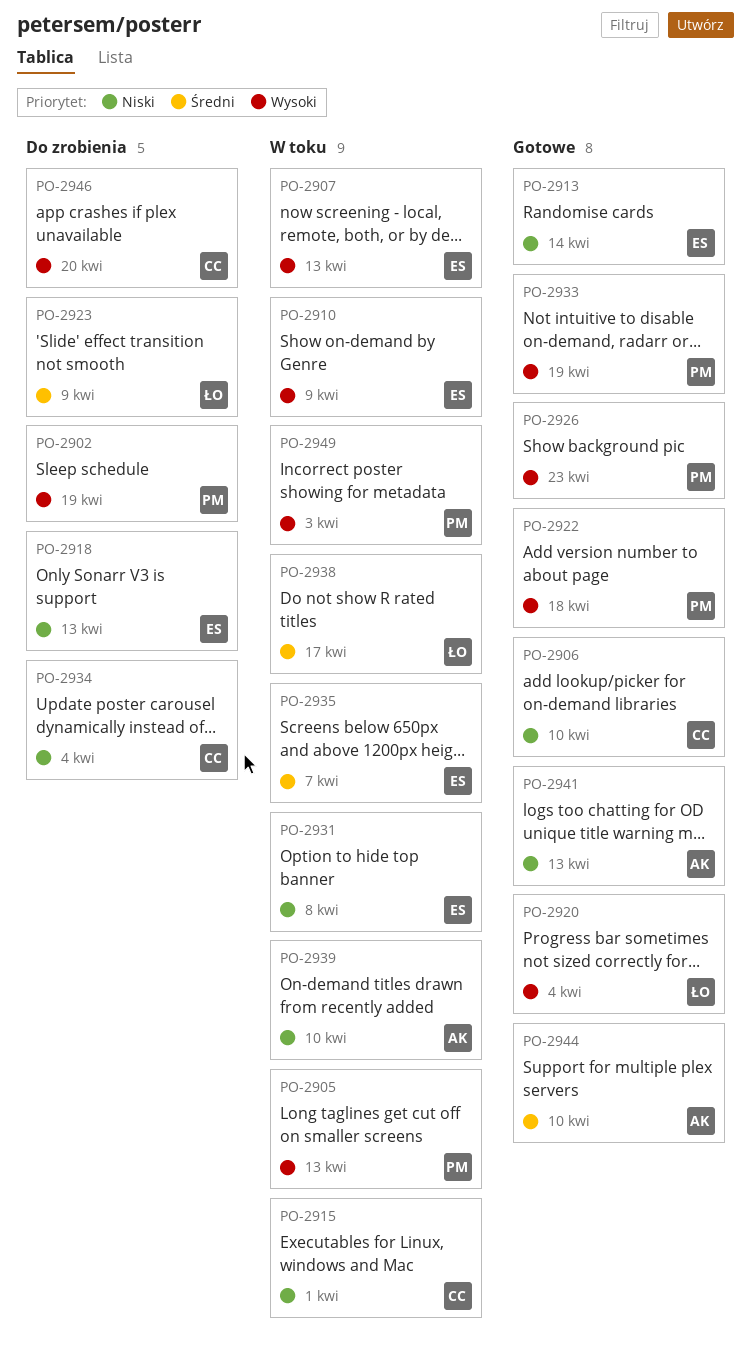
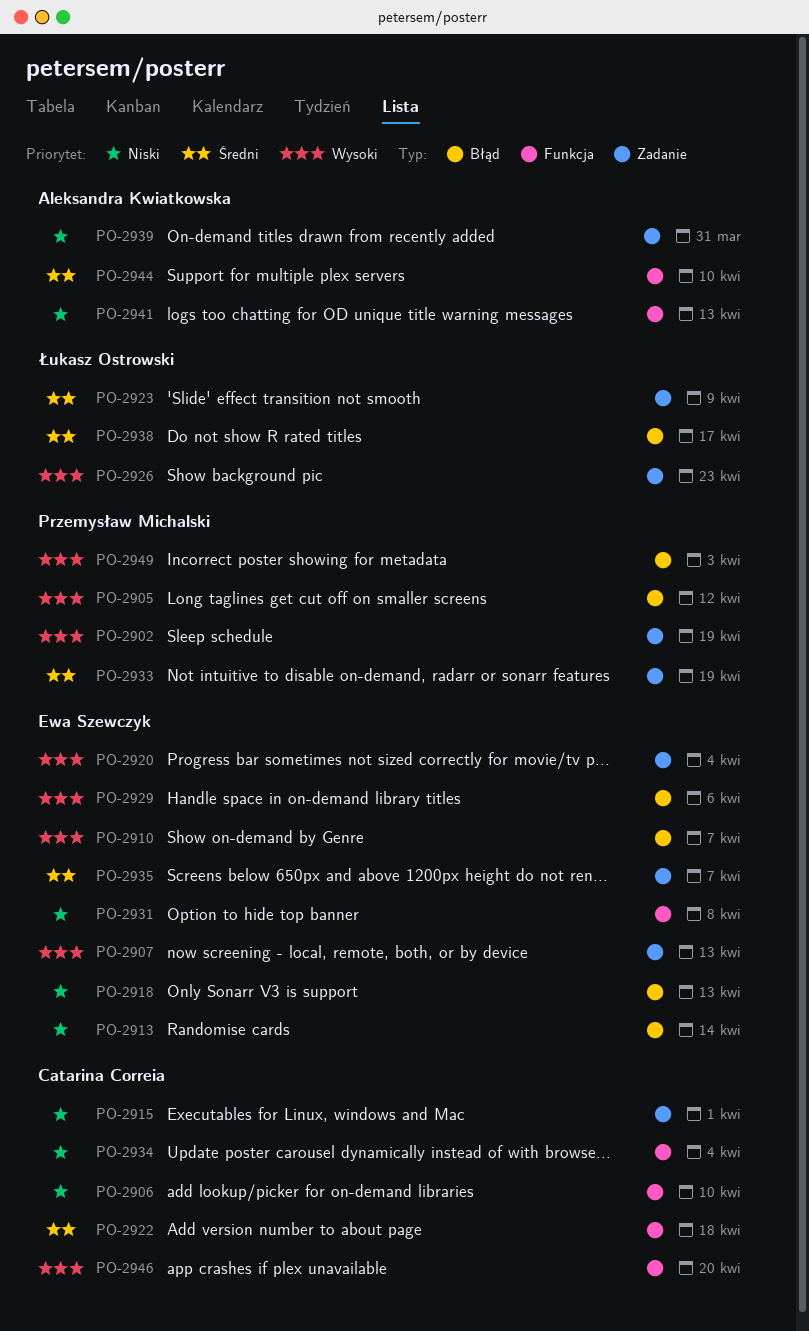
PO-2905, due: Apr 13 -> Apr 12
PO-2910, due: Apr 9 -> Apr 7
PO-2920, owner: Łukasz Ostrowski -> Ewa Szewczyk
PO-2922, owner: Przemysław Michalski -> Catarina Correia
PO-2922, priority: Wysoki -> Średni
PO-2926, owner: Przemysław Michalski -> Łukasz Ostrowski
PO-2929: none -> present
PO-2933, priority: Wysoki -> Średni
PO-2939, due: Apr 10 -> Mar 31

